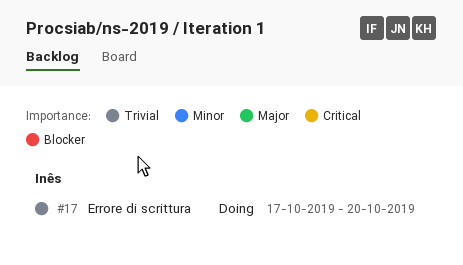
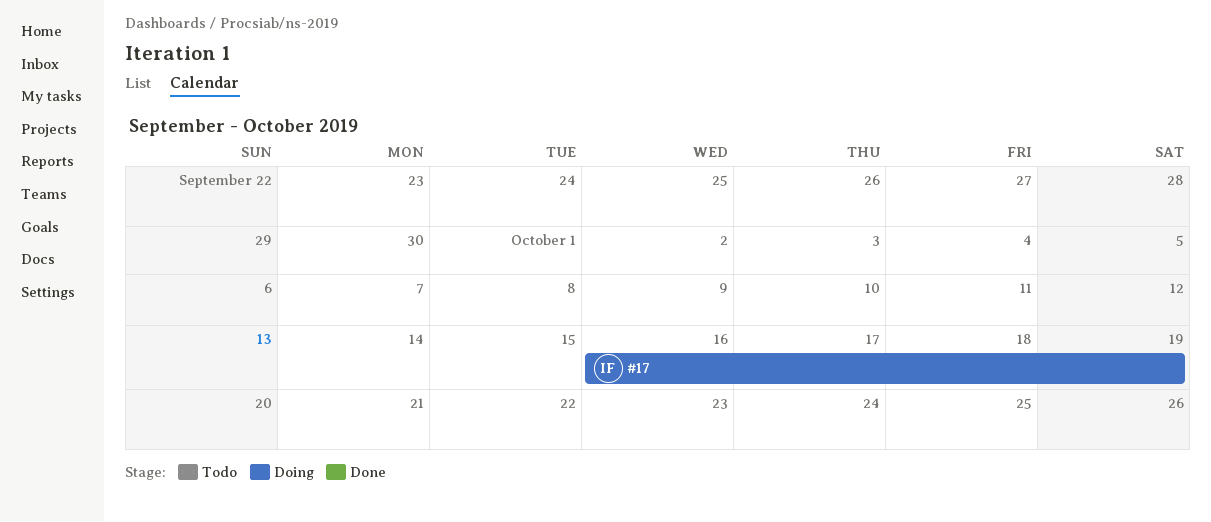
#17, start: Oct 17 -> Oct 16
#17, due: Oct 20 -> Oct 19

